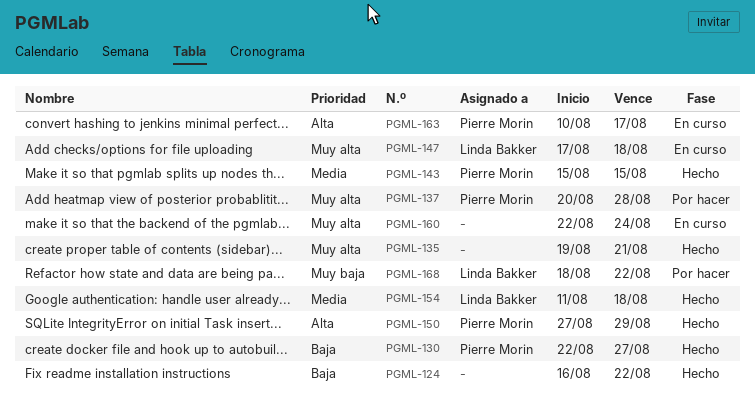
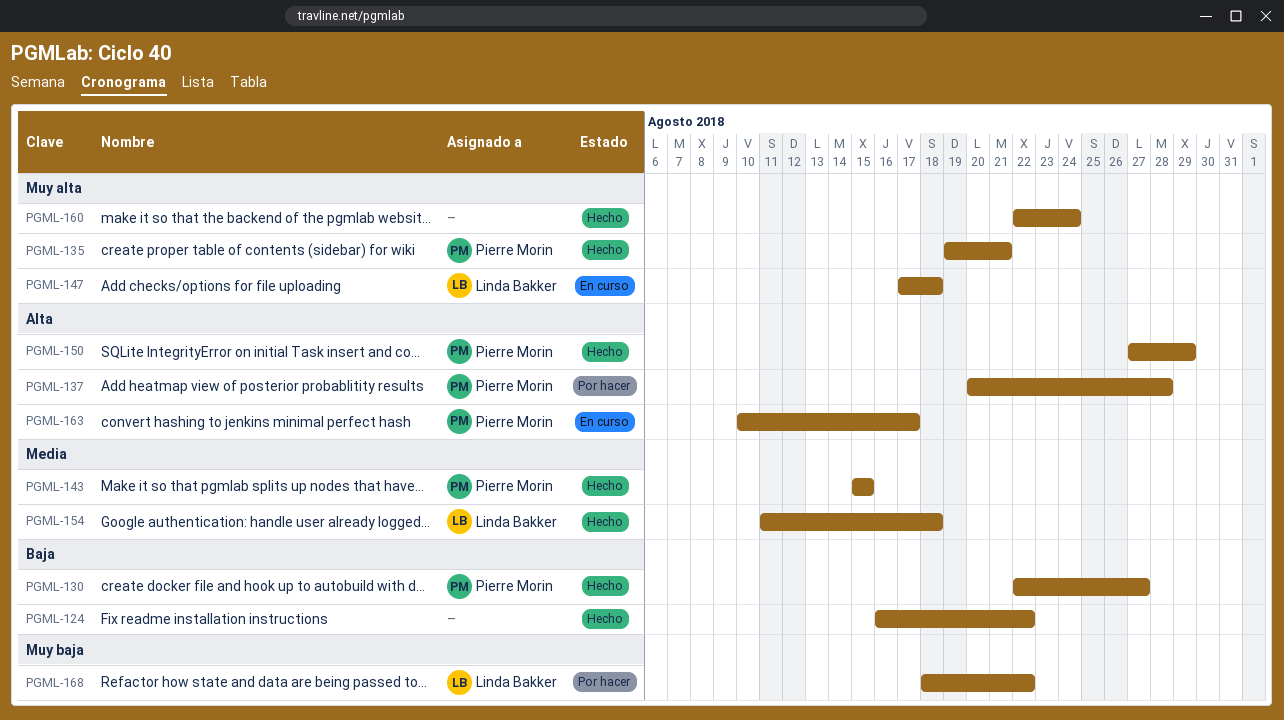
PGML-135, owner: none -> Pierre Morin
PGML-137, priority: Muy alta -> Alta
PGML-160, status: En curso -> Hecho

